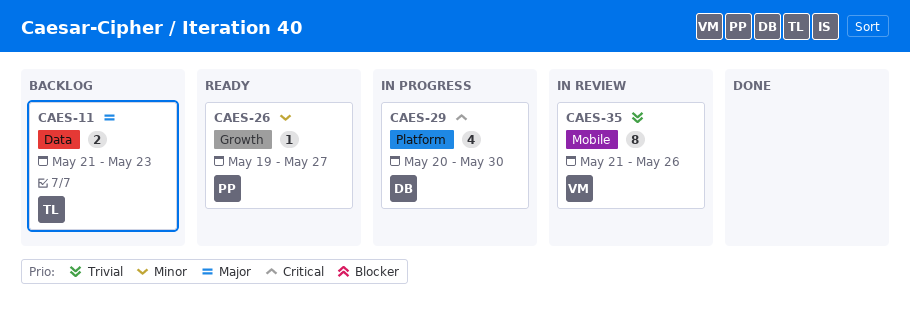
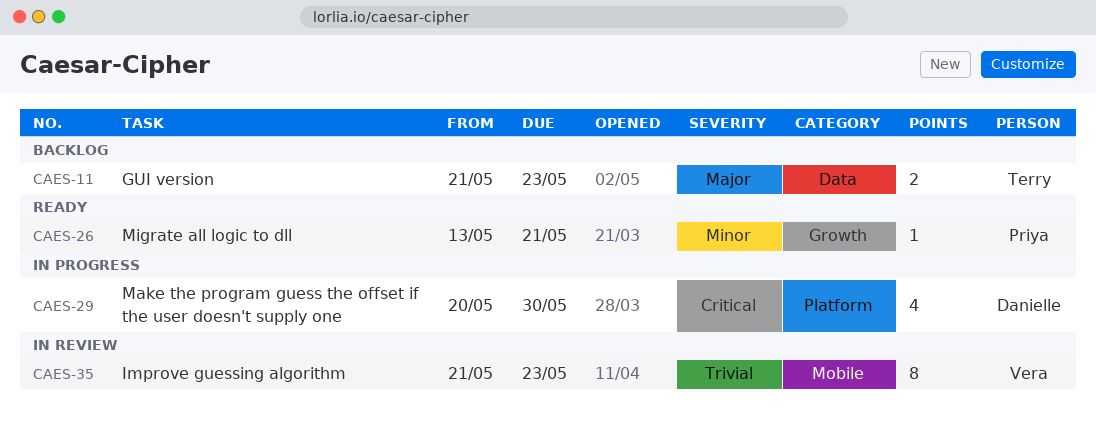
CAES-26, start: May 19 -> May 13
CAES-26, due: May 27 -> May 21
CAES-35, due: May 26 -> May 23

